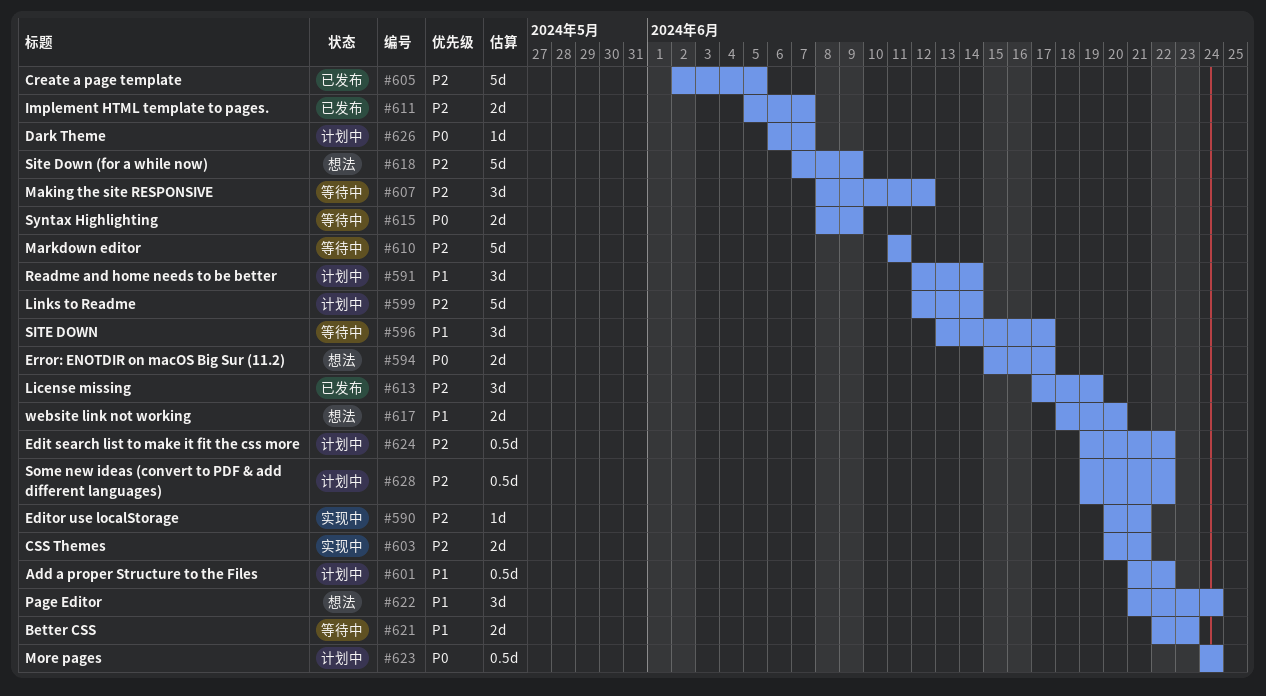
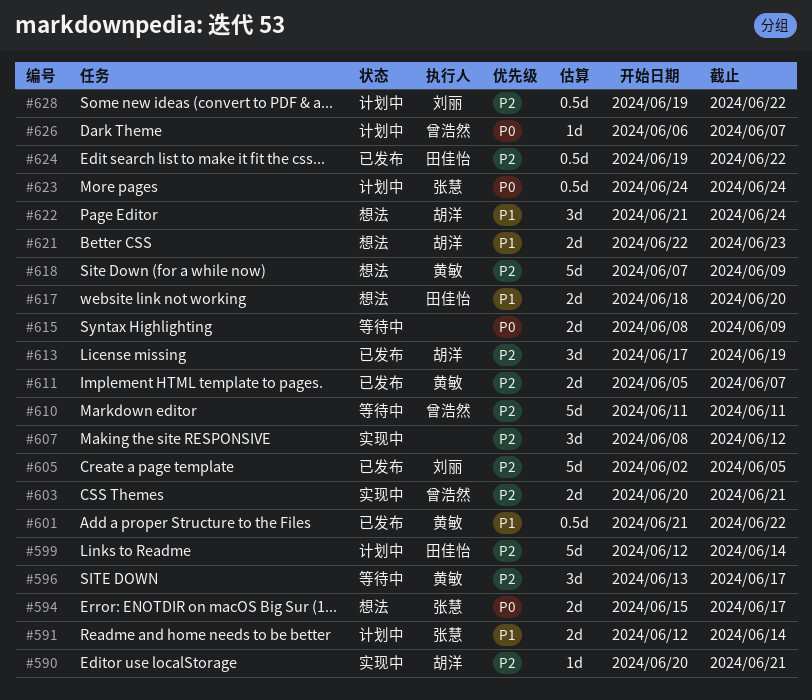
#591, estimate: 3d -> 2d
#596, priority: P1 -> P2
#601, status: 计划中 -> 已发布
#607, status: 等待中 -> 实现中
#621, status: 等待中 -> 想法
#624, status: 计划中 -> 已发布

